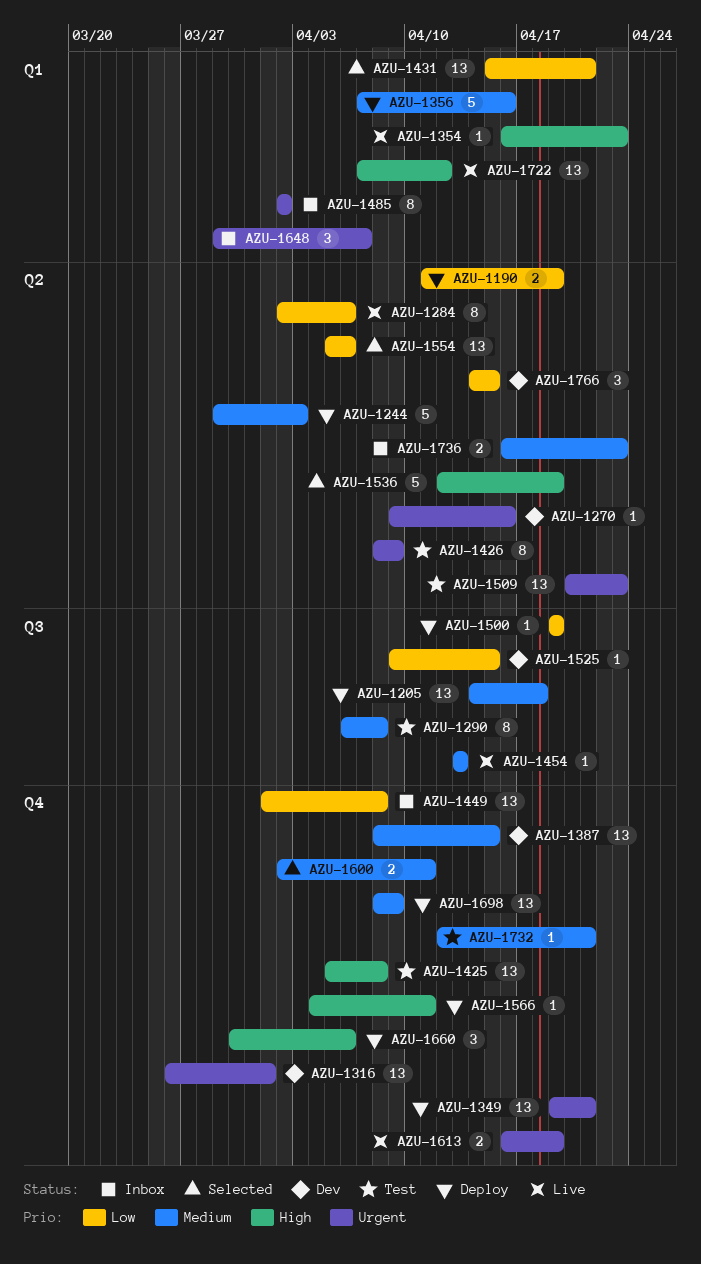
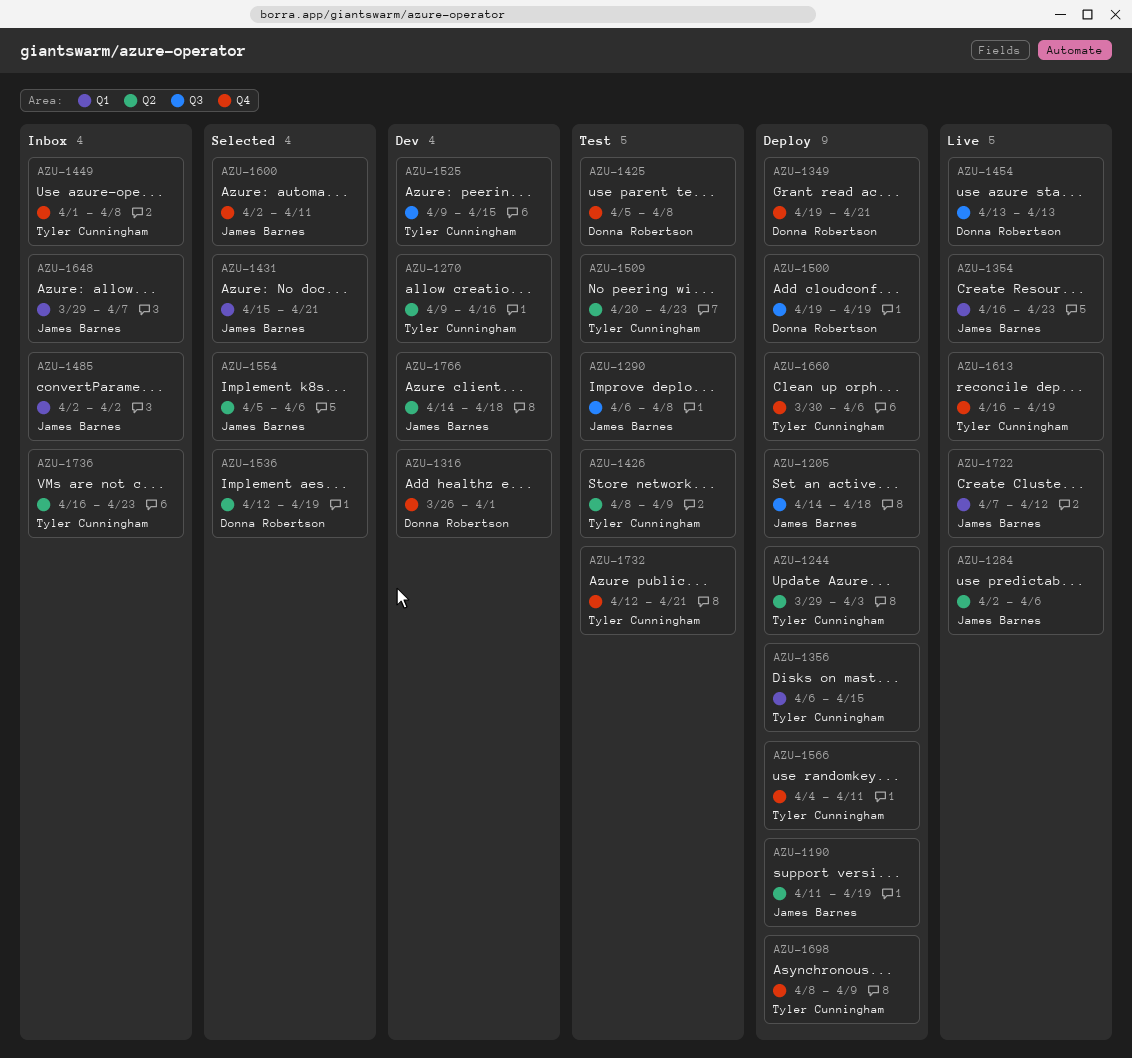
AZU-1356, start: Apr 7 -> Apr 6
AZU-1356, due: Apr 16 -> Apr 15
AZU-1387: present -> none
AZU-1766, due: Apr 15 -> Apr 18

